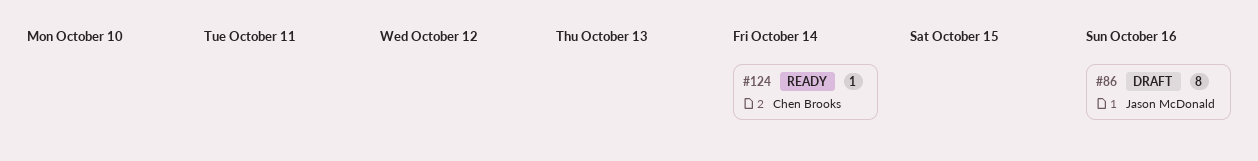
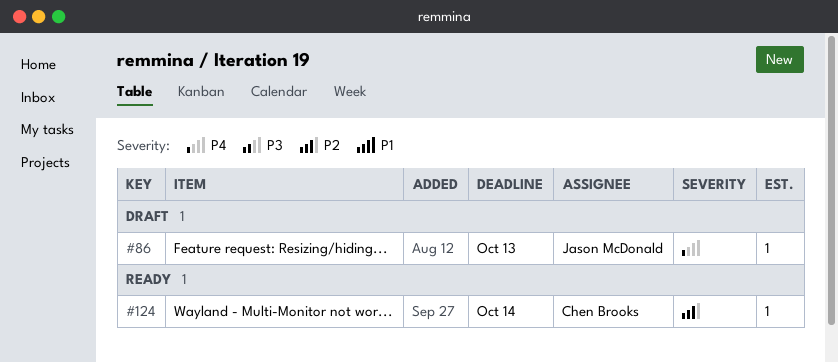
#86, estimate: 8 -> 1
#86, due: Oct 16 -> Oct 13

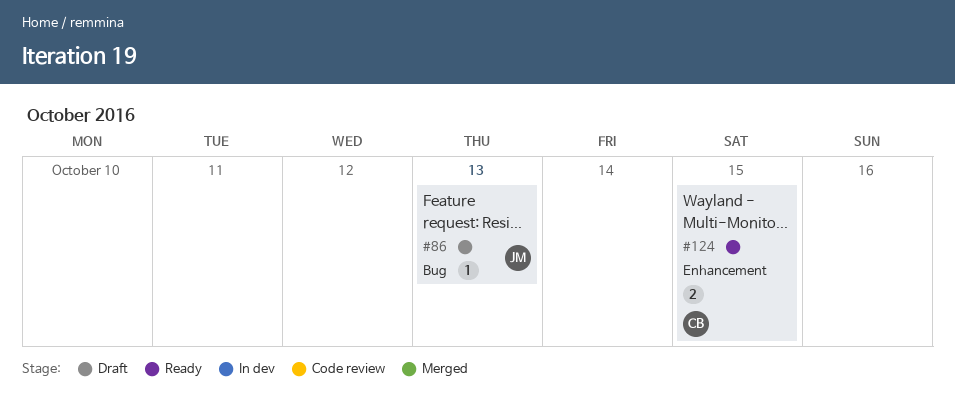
#124, estimate: 1 -> 2
#124, due: Oct 14 -> Oct 15

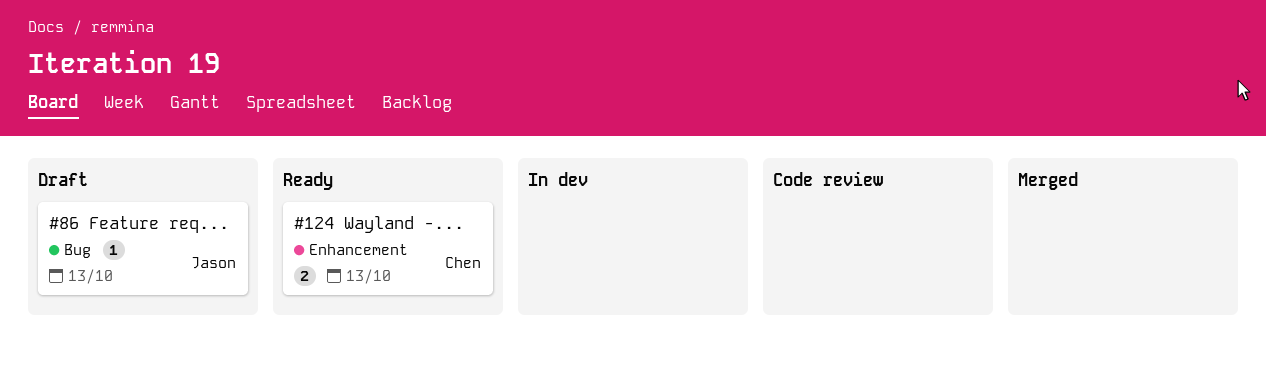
#124, due: Oct 15 -> Oct 13

